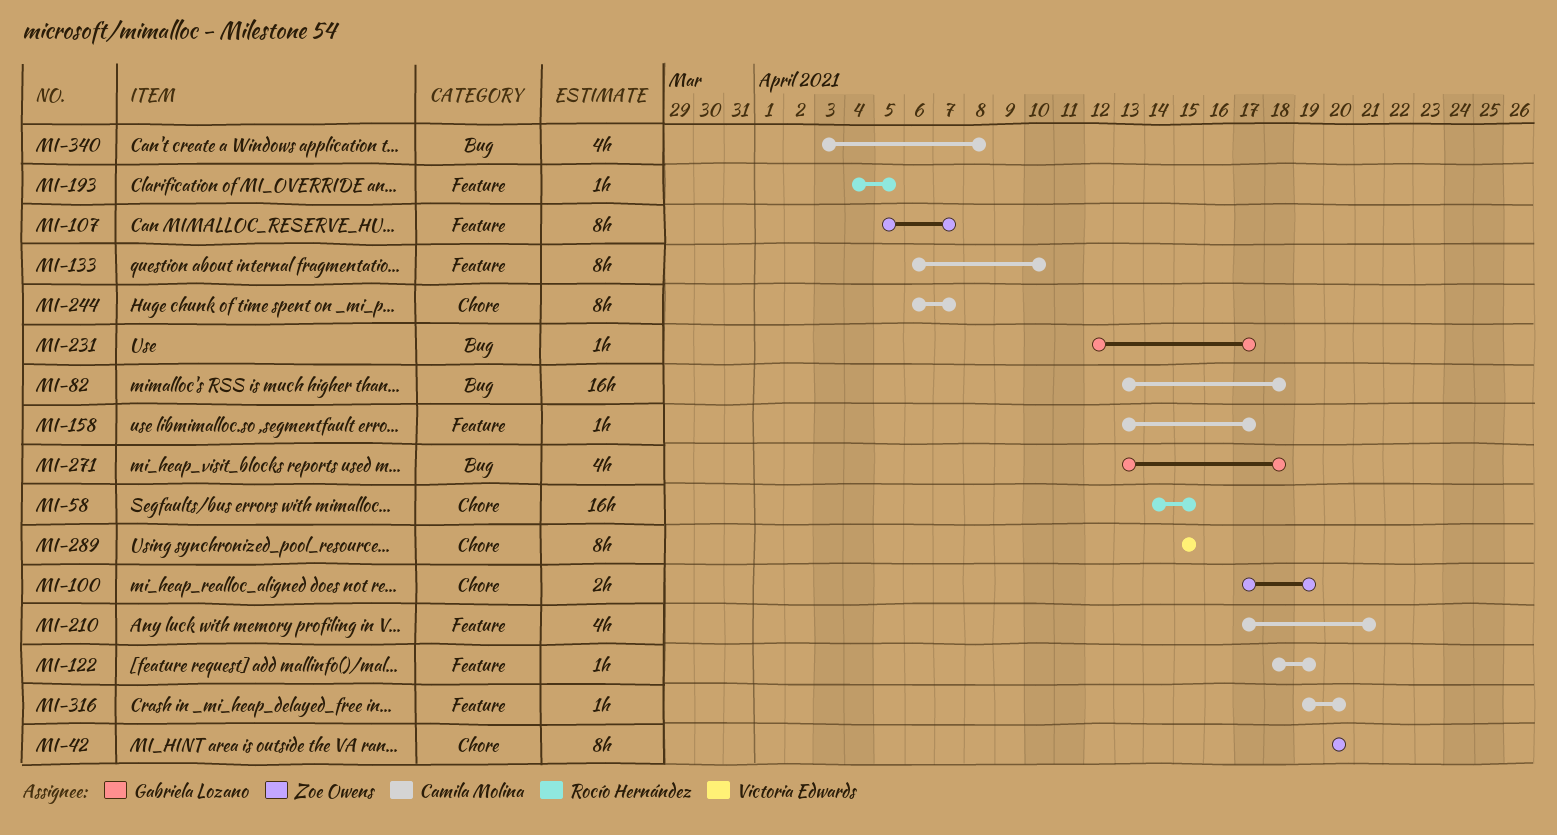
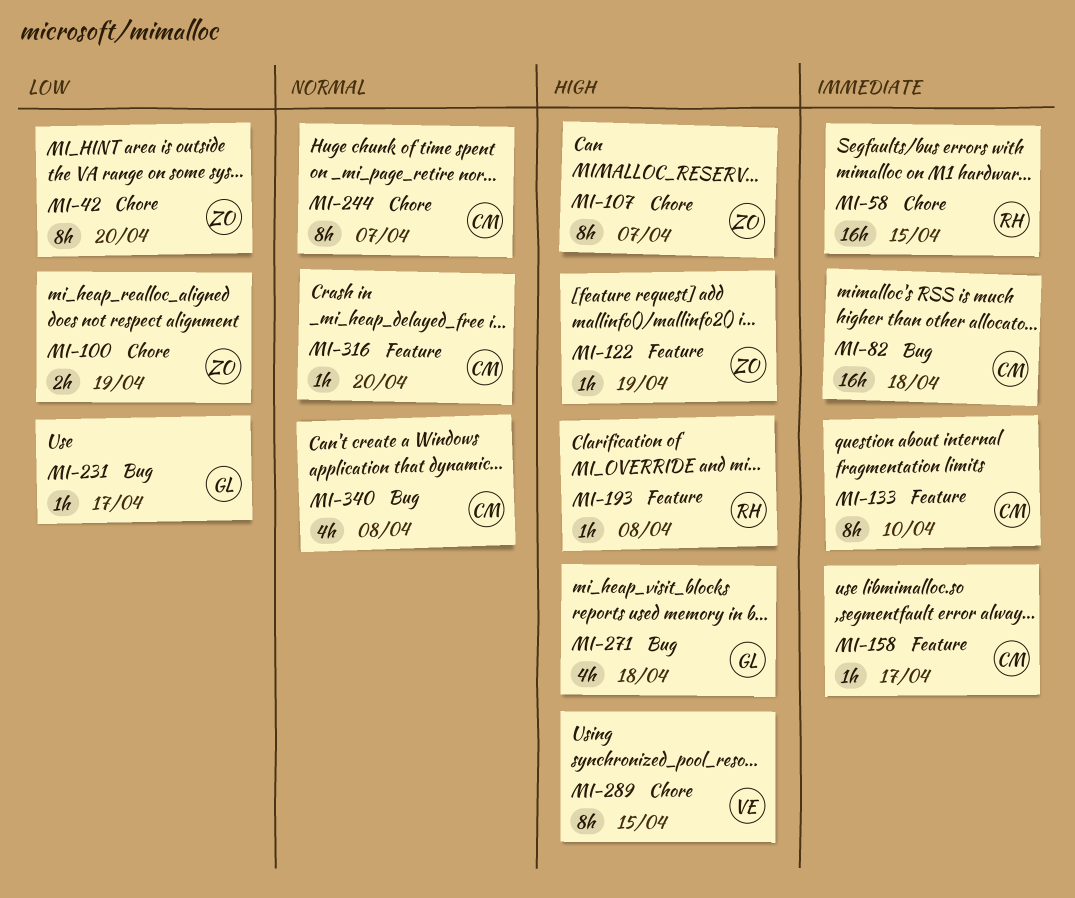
MI-107, label: Feature -> Chore
MI-122, owner: Camila Molina -> Zoe Owens
MI-193, due: Apr 5 -> Apr 8
MI-210: present -> none

